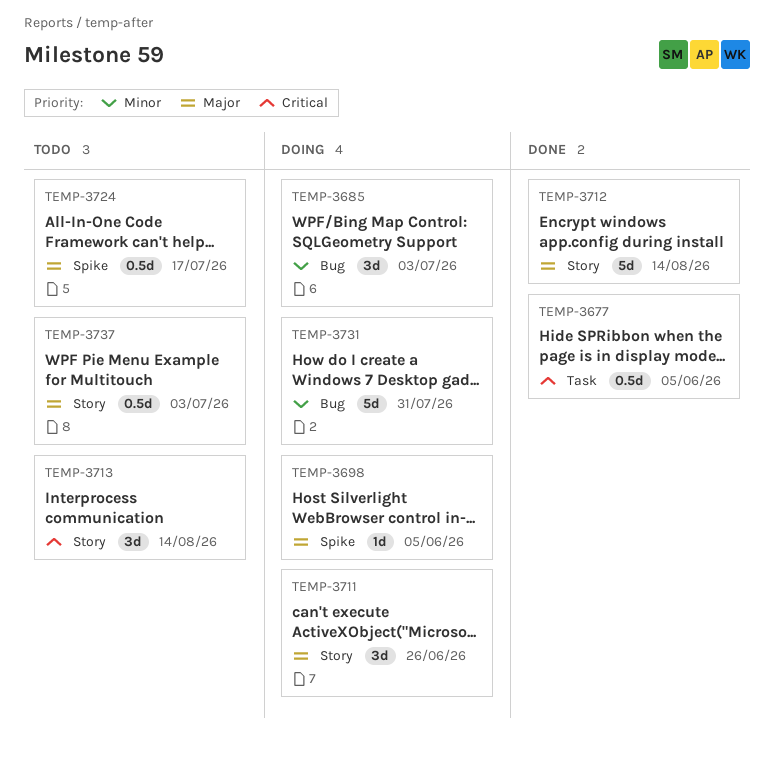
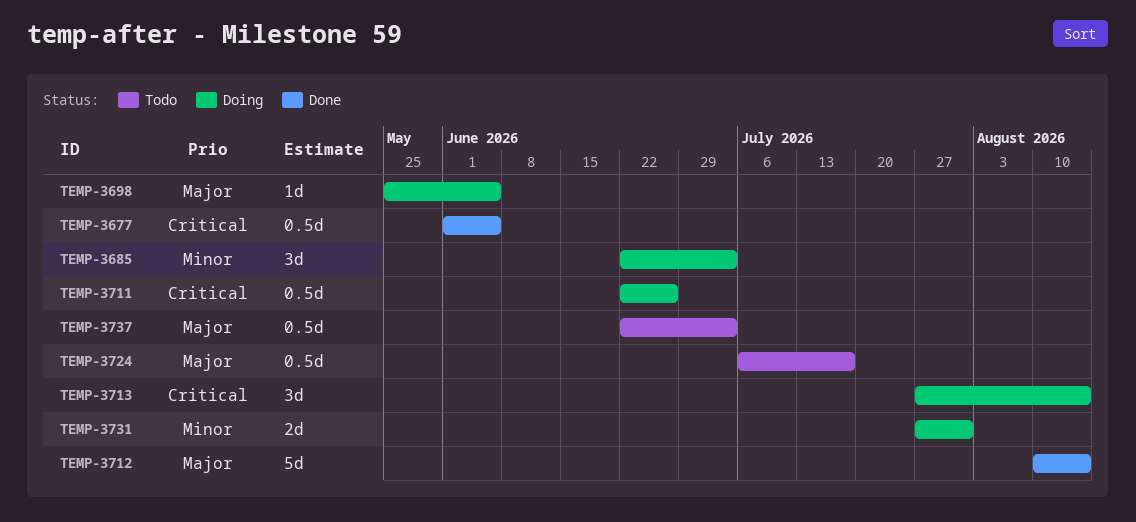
TEMP-3711, priority: Major -> Critical
TEMP-3711, estimate: 3d -> 0.5d
TEMP-3713, status: Todo -> Doing
TEMP-3731, estimate: 5d -> 2d

